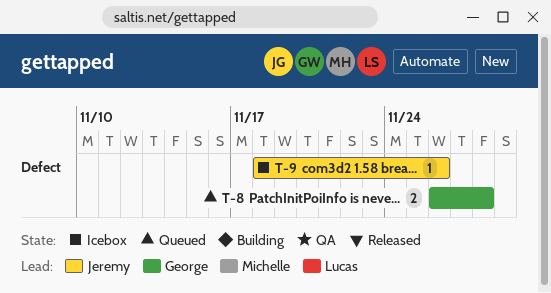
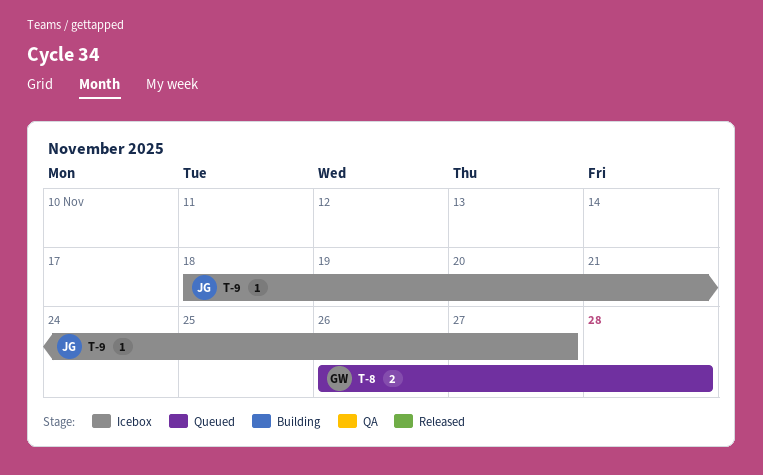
T-9, due: Nov 26 -> Nov 27

